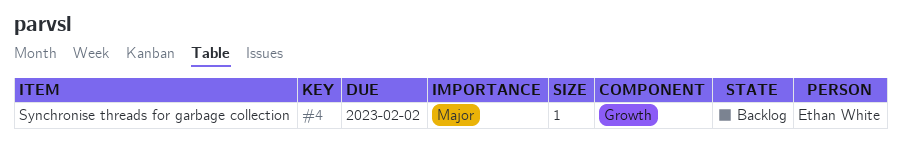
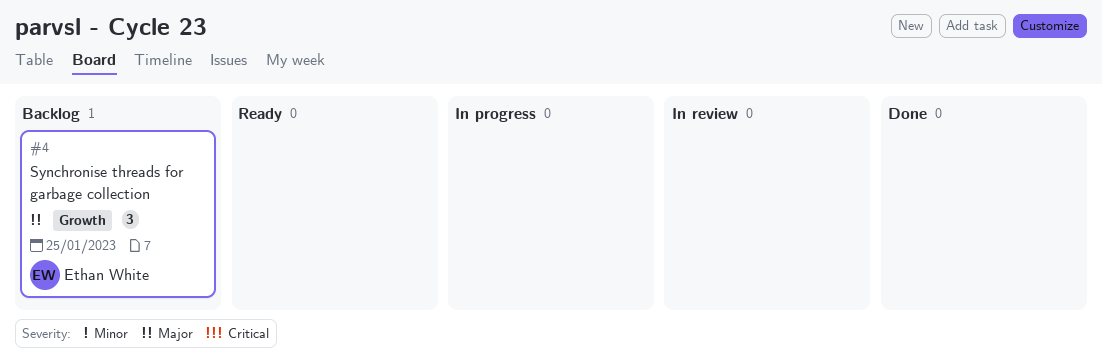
#4, estimate: 1 -> 3
#4, due: Feb 2 -> Jan 25

